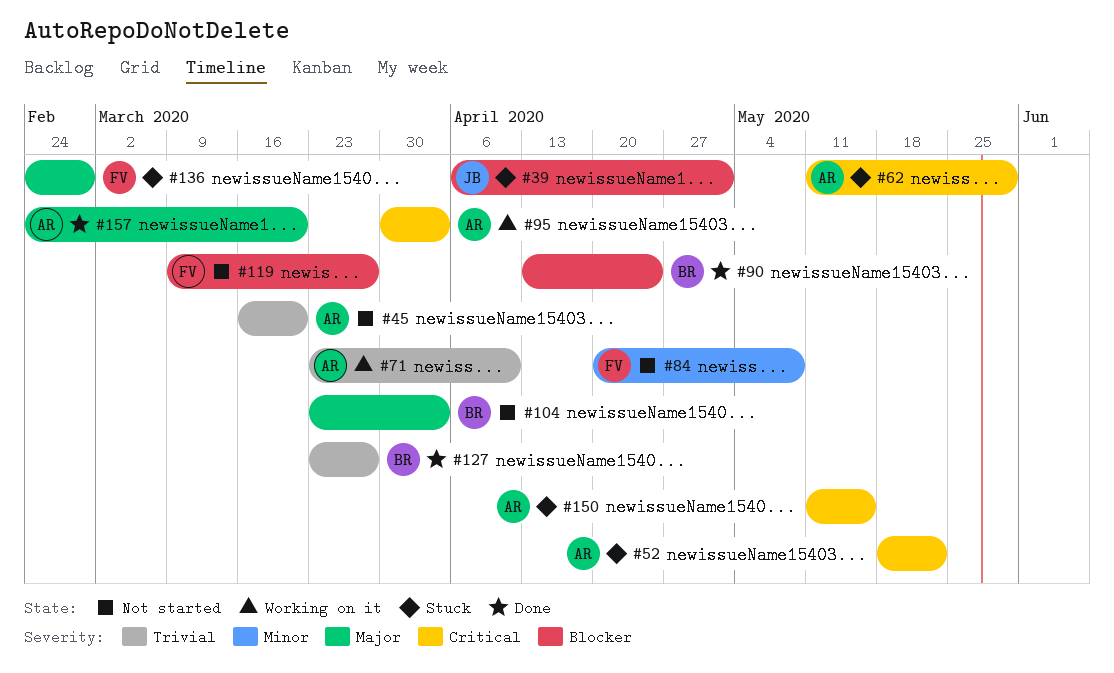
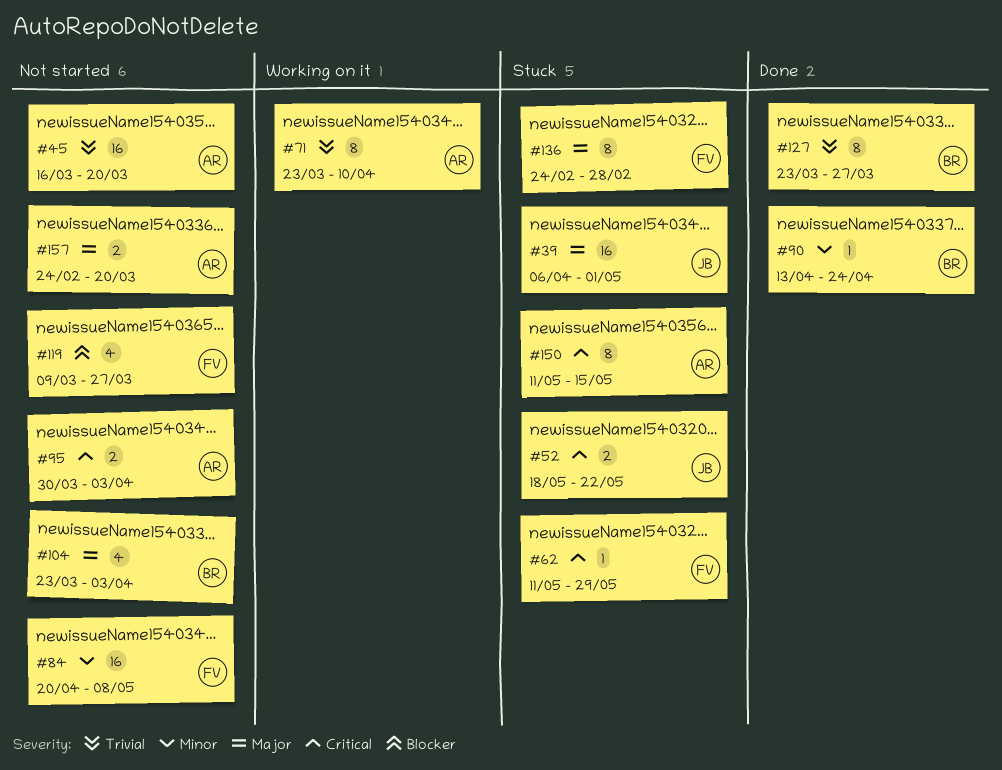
#39, priority: Blocker -> Major
#52, owner: AR -> JB
#62, owner: AR -> FV
#90, priority: Blocker -> Minor
#95, status: Working on it -> Not started
#157, status: Done -> Not started

